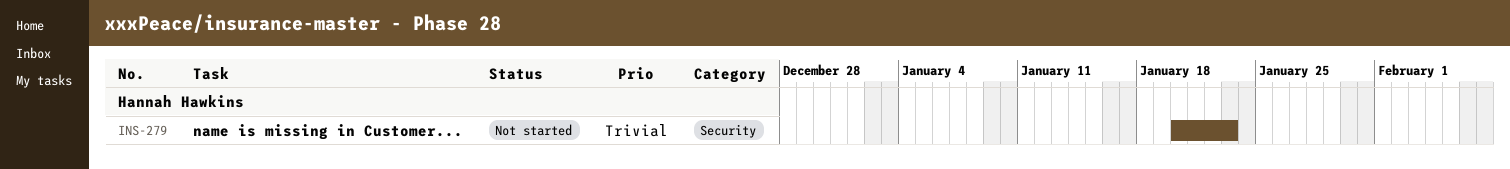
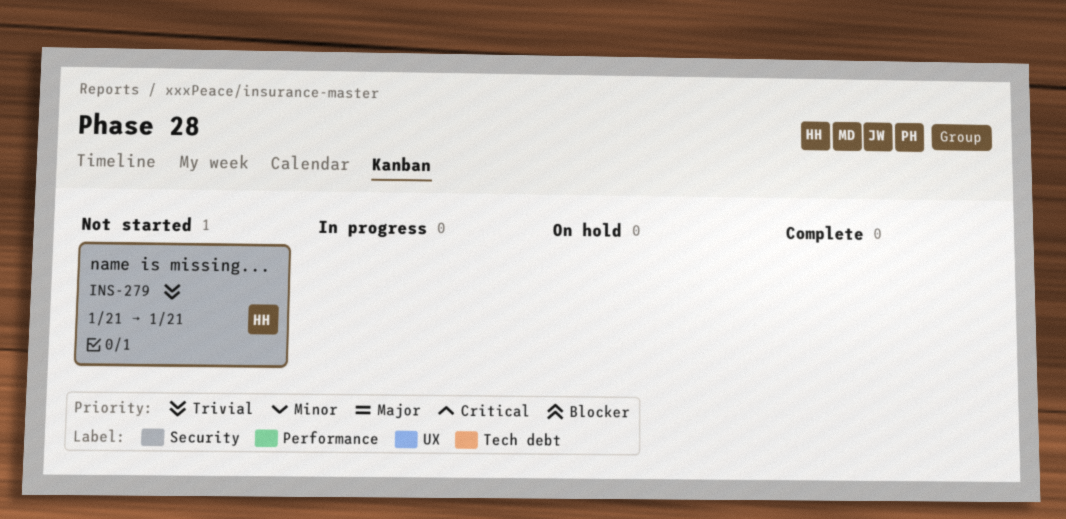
INS-279, start: Jan 20 -> Jan 21
INS-279, due: Jan 23 -> Jan 21

